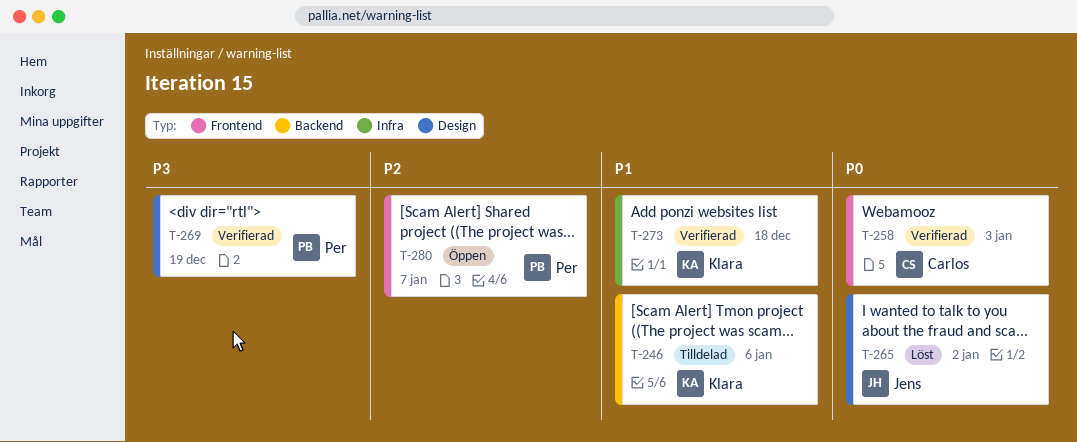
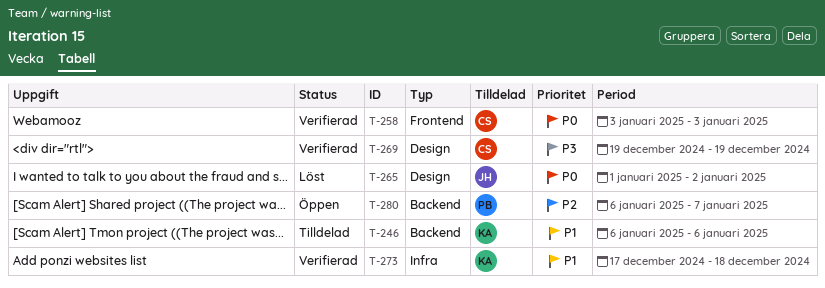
T-269, owner: Per -> Carlos
T-280, label: Frontend -> Backend

